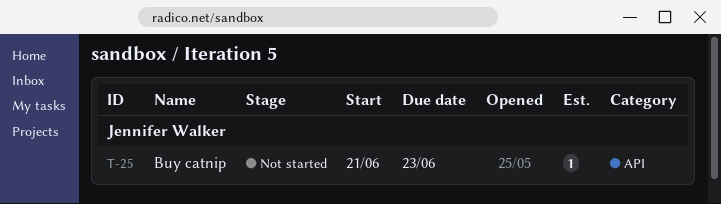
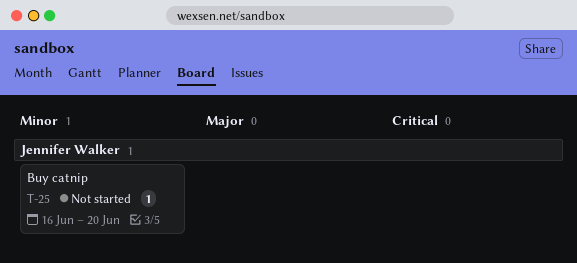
T-25, start: Jun 21 -> Jun 16
T-25, due: Jun 23 -> Jun 20

